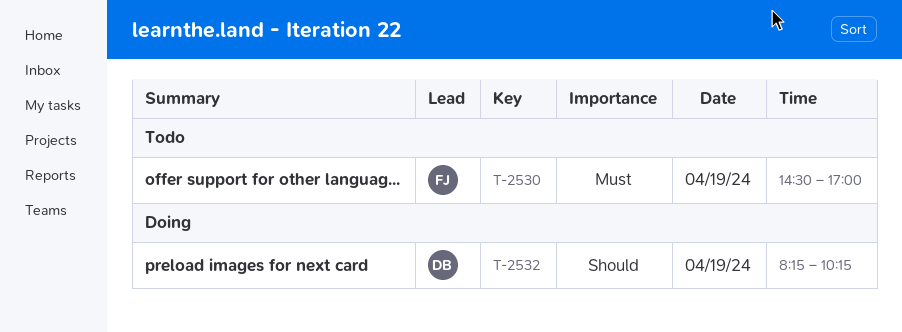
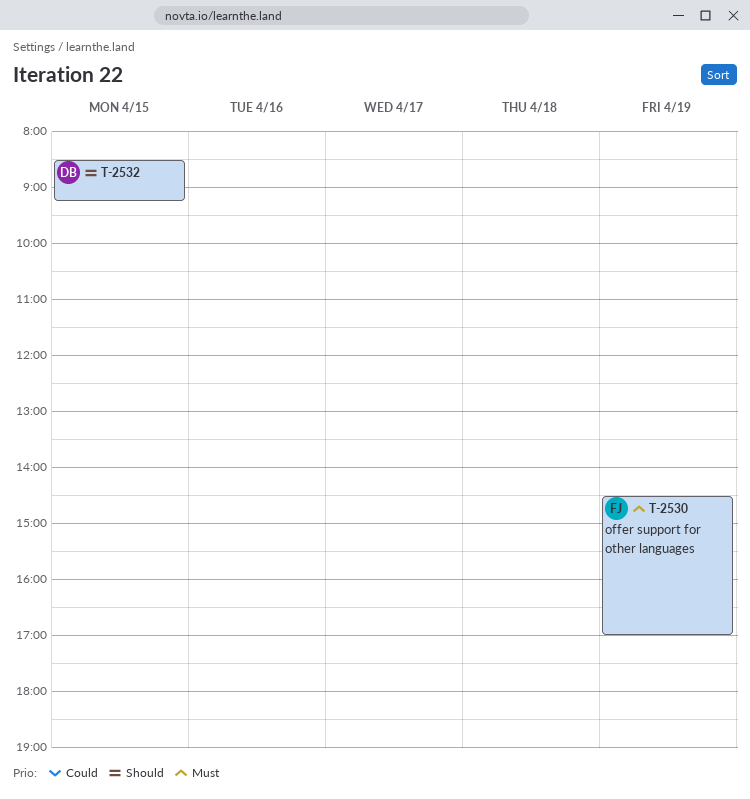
T-2532, day: Apr 19 -> Apr 15
T-2532, begins: 08:15 -> 08:30
T-2532, ends: 10:15 -> 09:15

